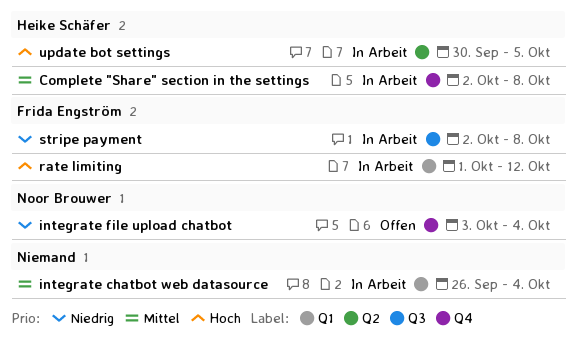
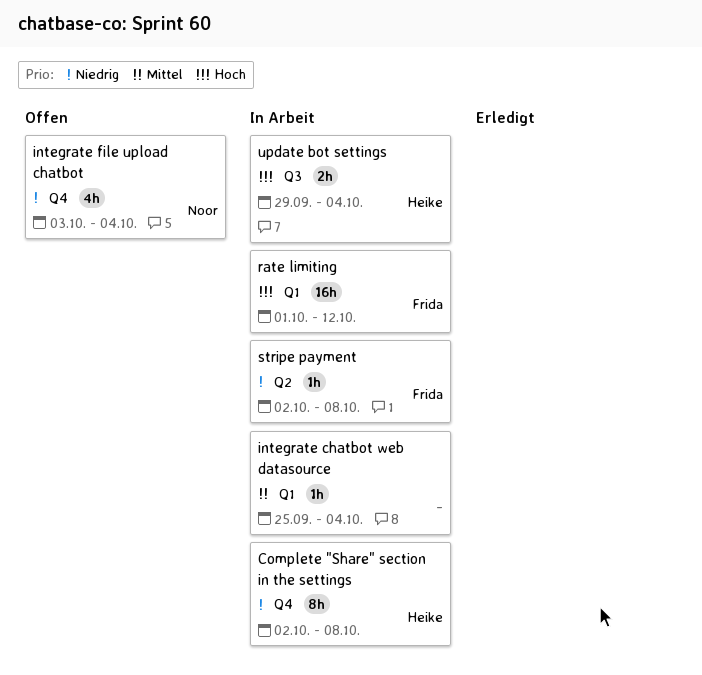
Complete "Share" section in the settings, priority: Mittel -> Niedrig
integrate chatbot web datasource, start: Sep 26 -> Sep 25
stripe payment, label: Q3 -> Q2
update bot settings, label: Q2 -> Q3
update bot settings, start: Sep 30 -> Sep 29
update bot settings, due: Oct 5 -> Oct 4

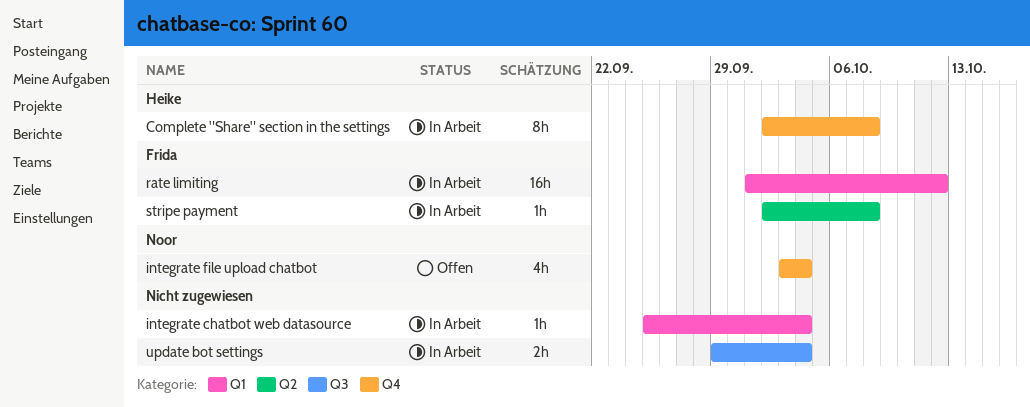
update bot settings, owner: Heike -> none

